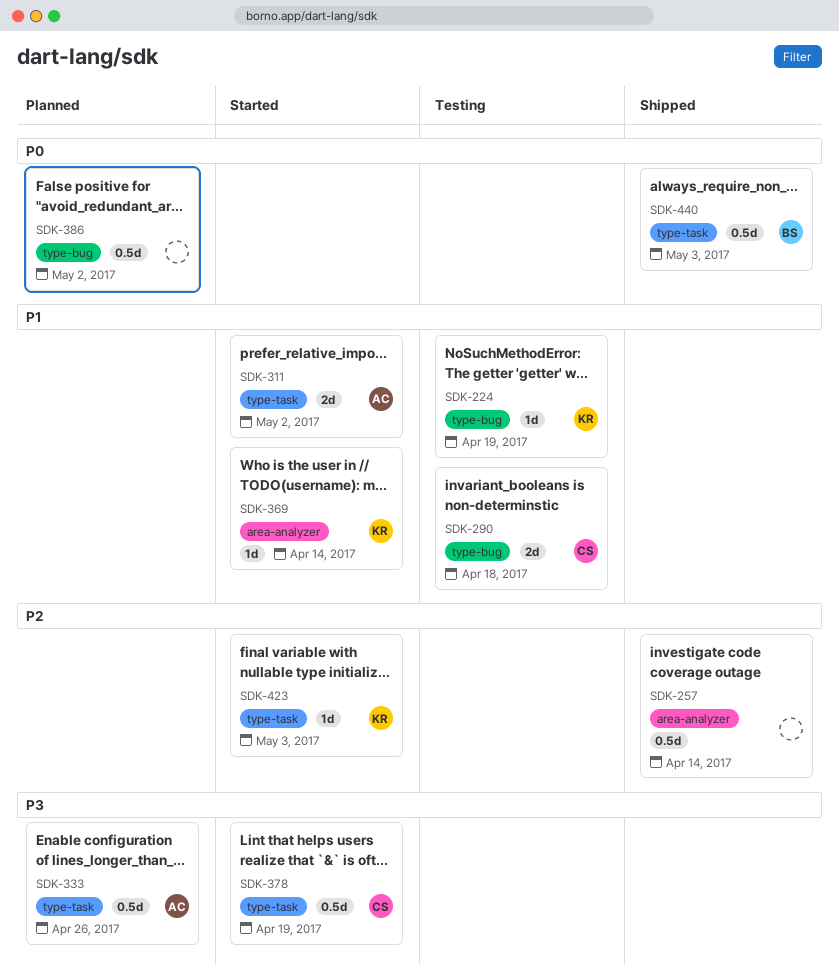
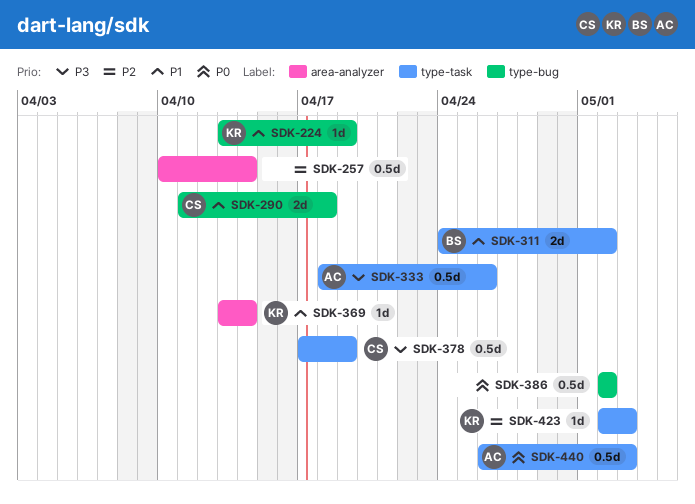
SDK-311, owner: AC -> BS
SDK-440, owner: BS -> AC

